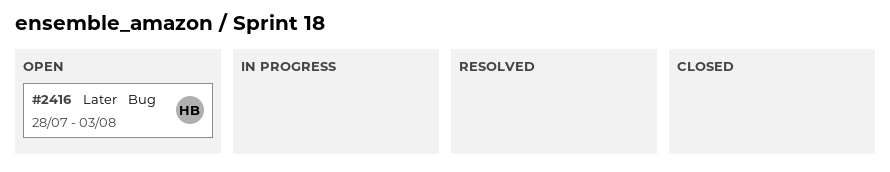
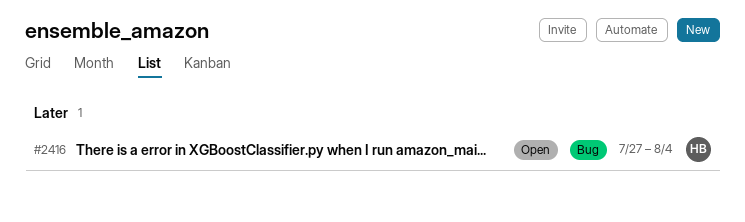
#2416, start: Jul 28 -> Jul 27
#2416, due: Aug 3 -> Aug 4

